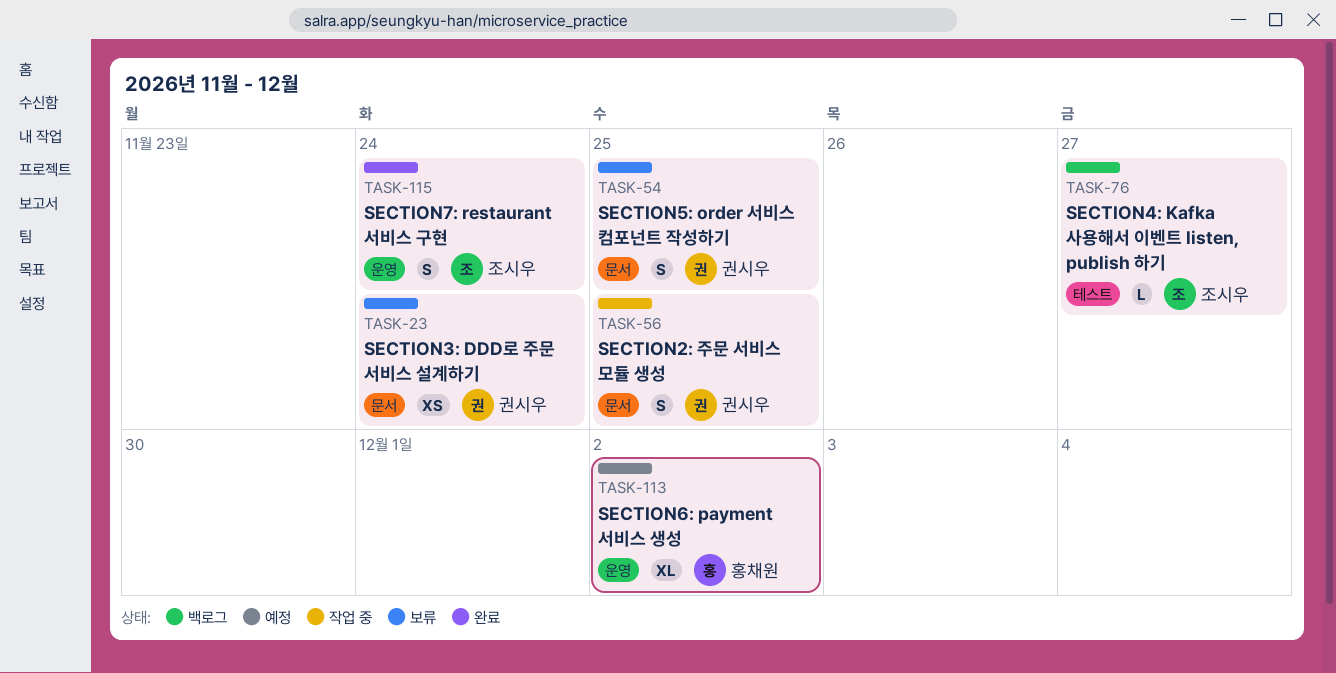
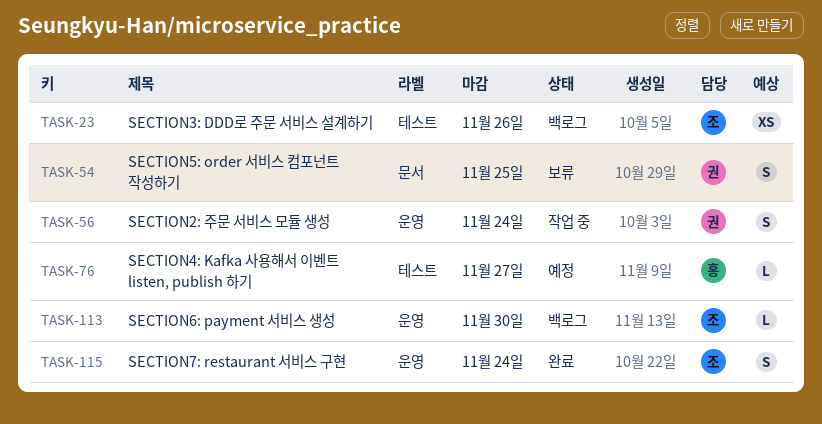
TASK-23, status: 보류 -> 백로그
TASK-23, owner: 권시우 -> 조시우
TASK-23, label: 문서 -> 테스트
TASK-23, due: Nov 24 -> Nov 26
TASK-56, label: 문서 -> 운영
TASK-56, due: Nov 25 -> Nov 24
TASK-76, status: 백로그 -> 예정
TASK-76, owner: 조시우 -> 홍채원
TASK-113, status: 예정 -> 백로그
TASK-113, owner: 홍채원 -> 조시우
TASK-113, estimate: XL -> L
TASK-113, due: Dec 2 -> Nov 30

